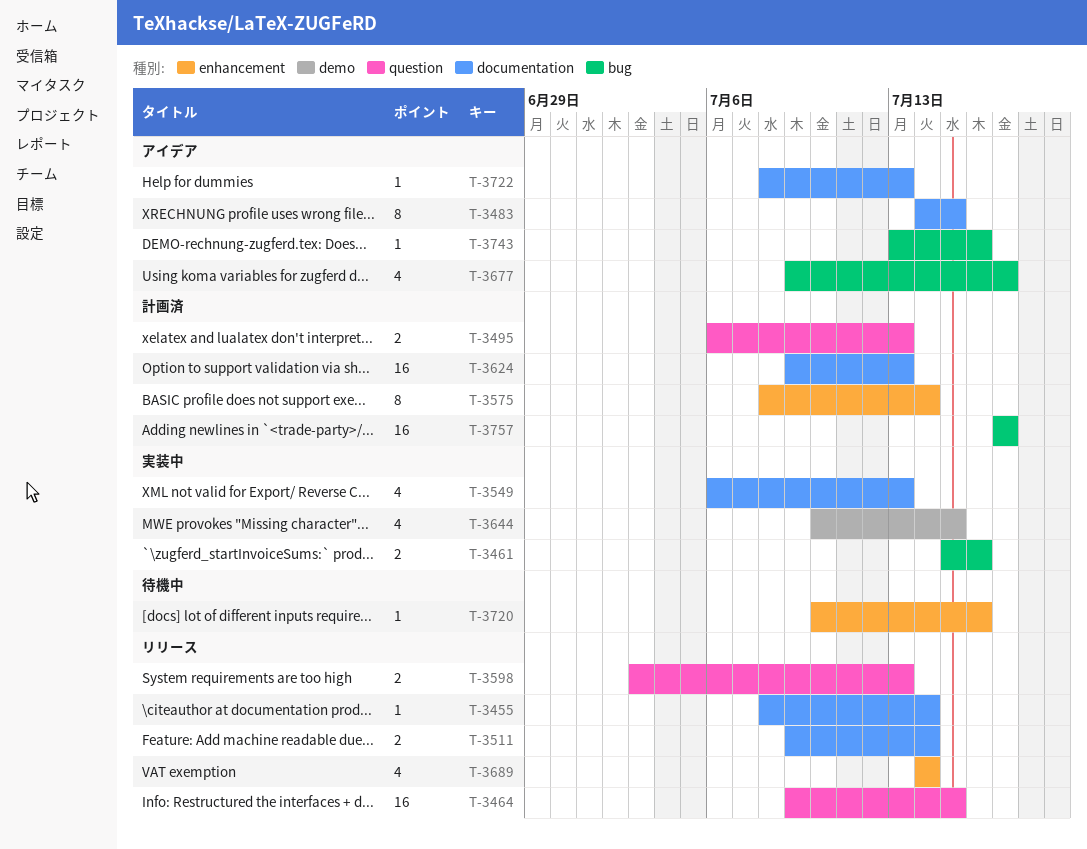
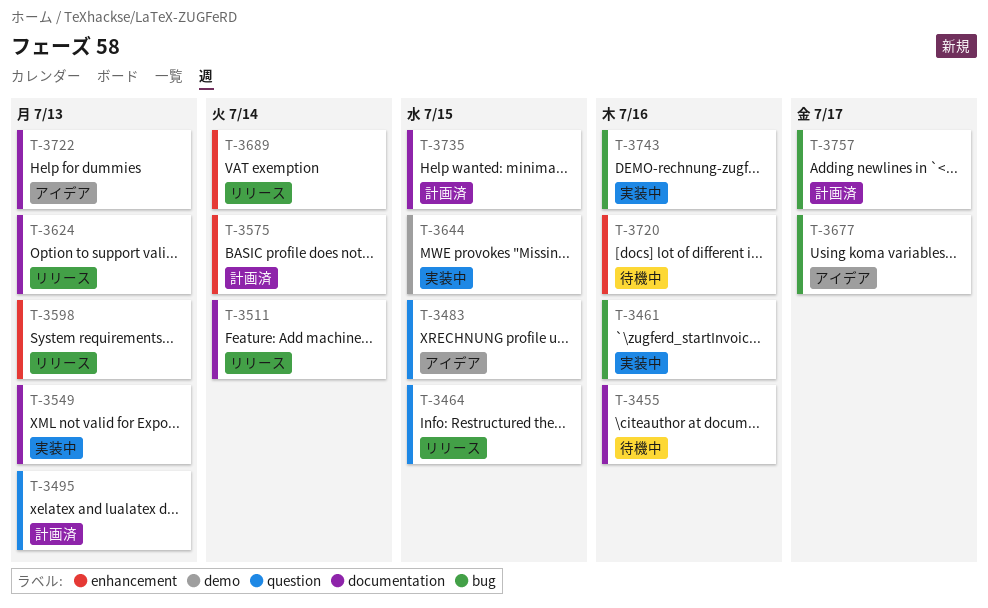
T-3455, status: リリース -> 待機中
T-3455, due: Jul 14 -> Jul 16
T-3483, label: documentation -> question
T-3598, label: question -> enhancement
T-3624, status: 計画済 -> リリース
T-3735: none -> present
T-3743, status: アイデア -> 実装中

